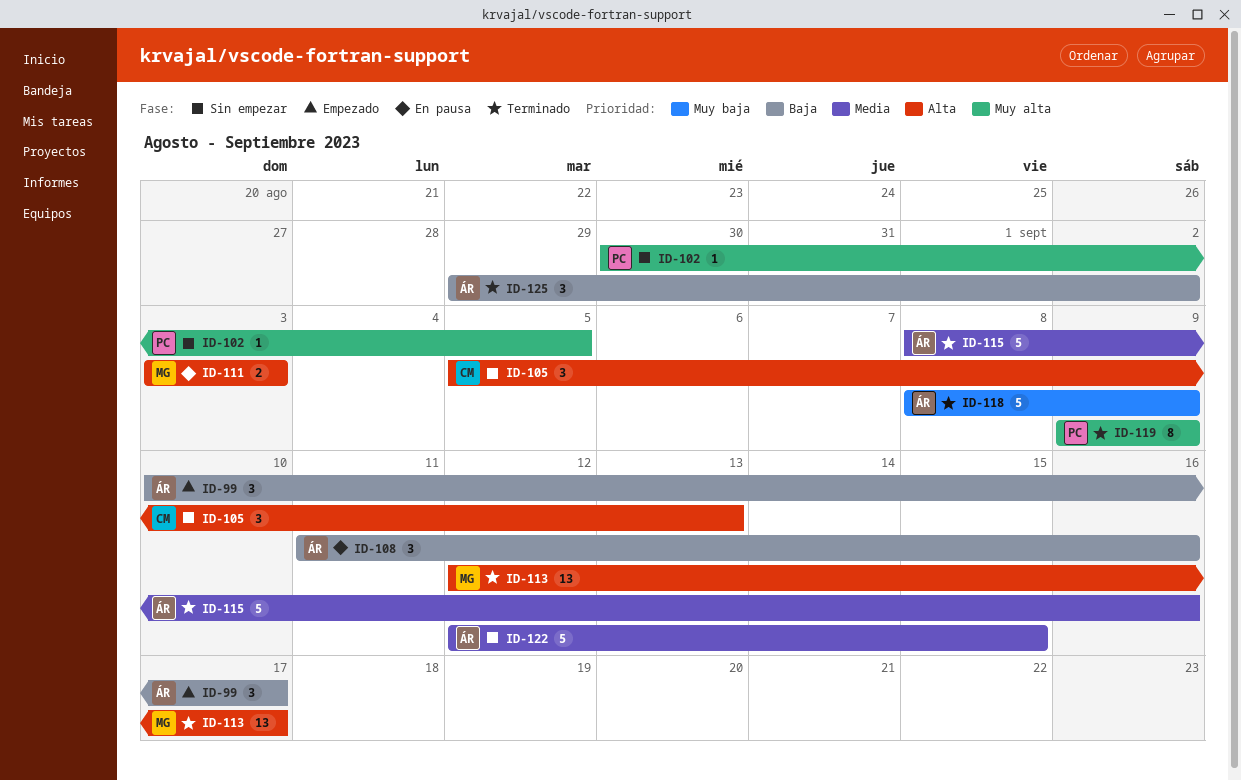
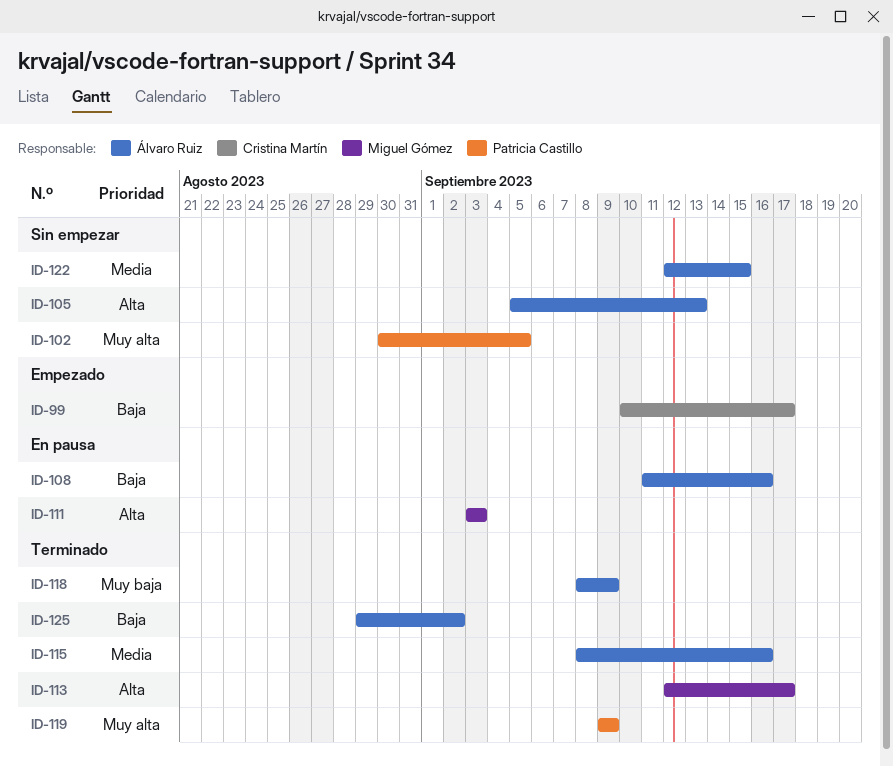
ID-99, owner: Álvaro Ruiz -> Cristina Martín
ID-105, owner: Cristina Martín -> Álvaro Ruiz

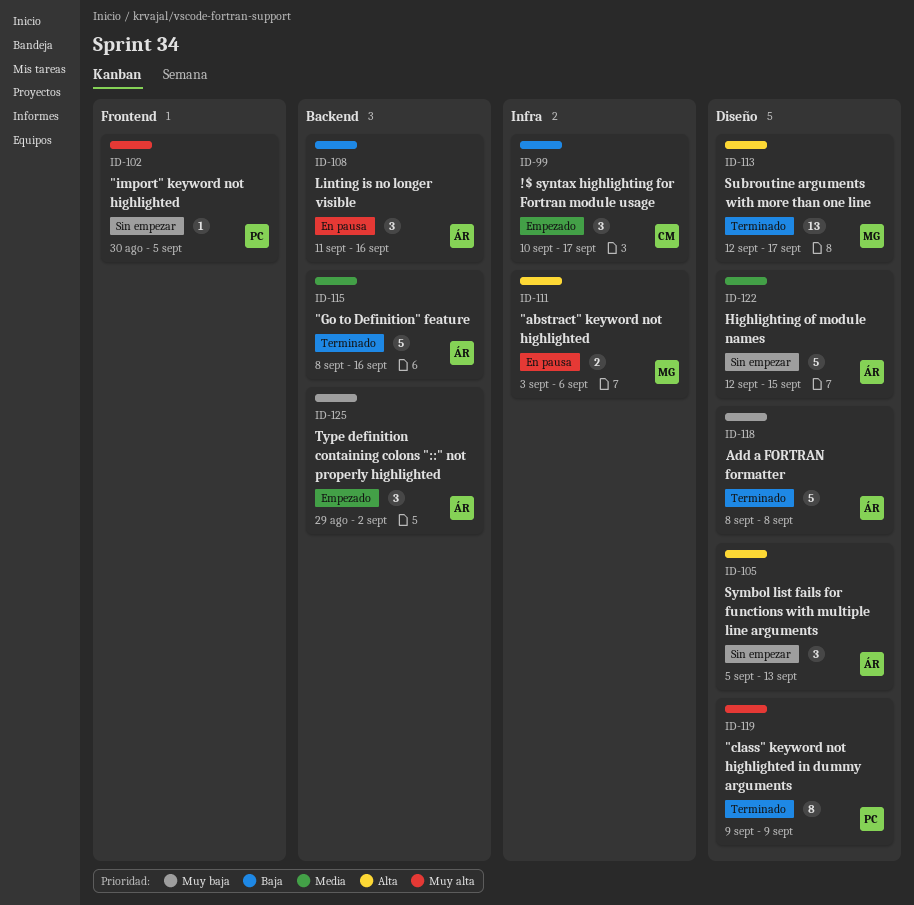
ID-111, due: Sep 3 -> Sep 6
ID-118, due: Sep 9 -> Sep 8
ID-125, status: Terminado -> Empezado
ID-125, priority: Baja -> Muy baja

